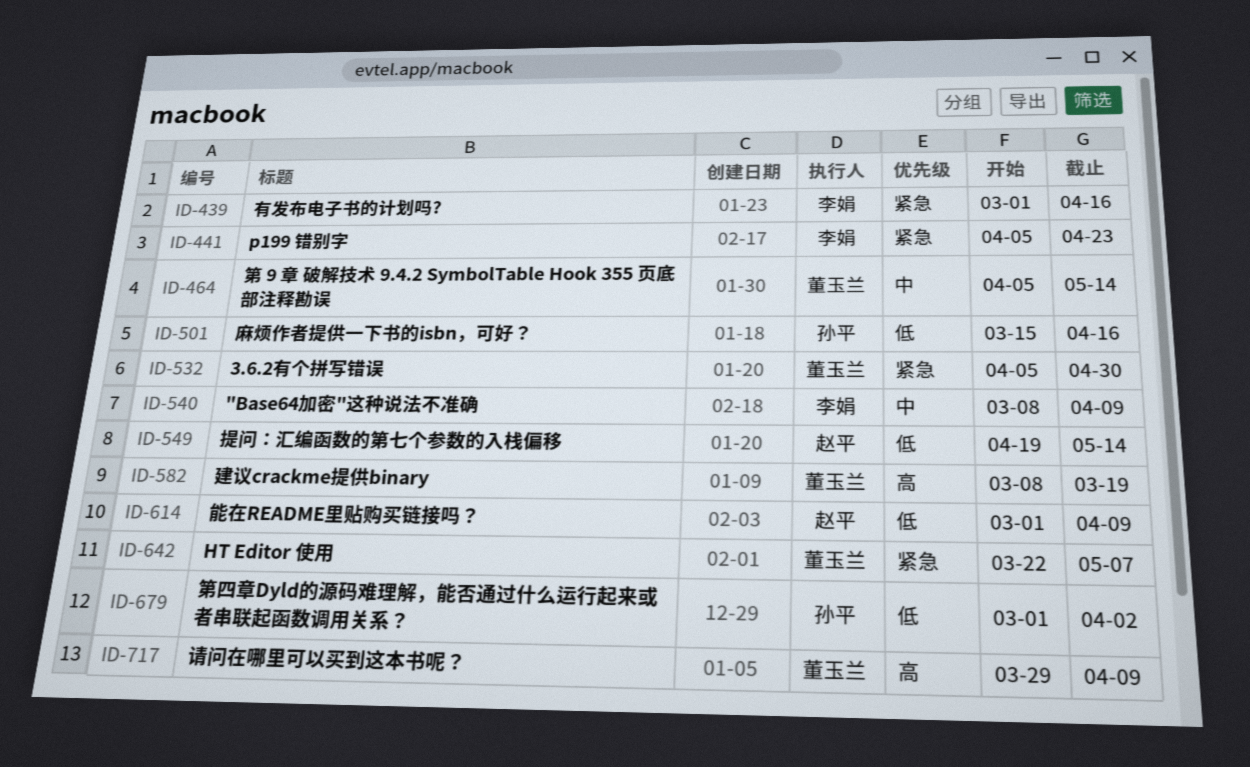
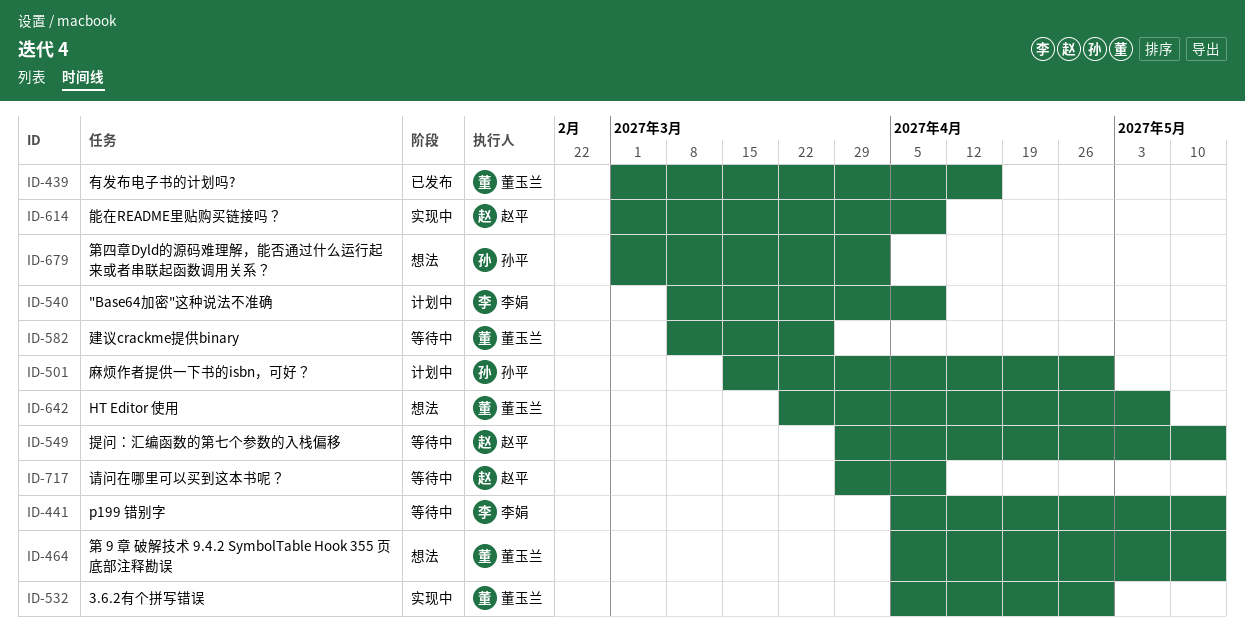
ID-439, owner: 李娟 -> 董玉兰
ID-441, due: Apr 23 -> May 14
ID-501, due: Apr 16 -> Apr 30
ID-549, start: Apr 19 -> Mar 29
ID-582, due: Mar 19 -> Mar 26
ID-717, owner: 董玉兰 -> 赵平

